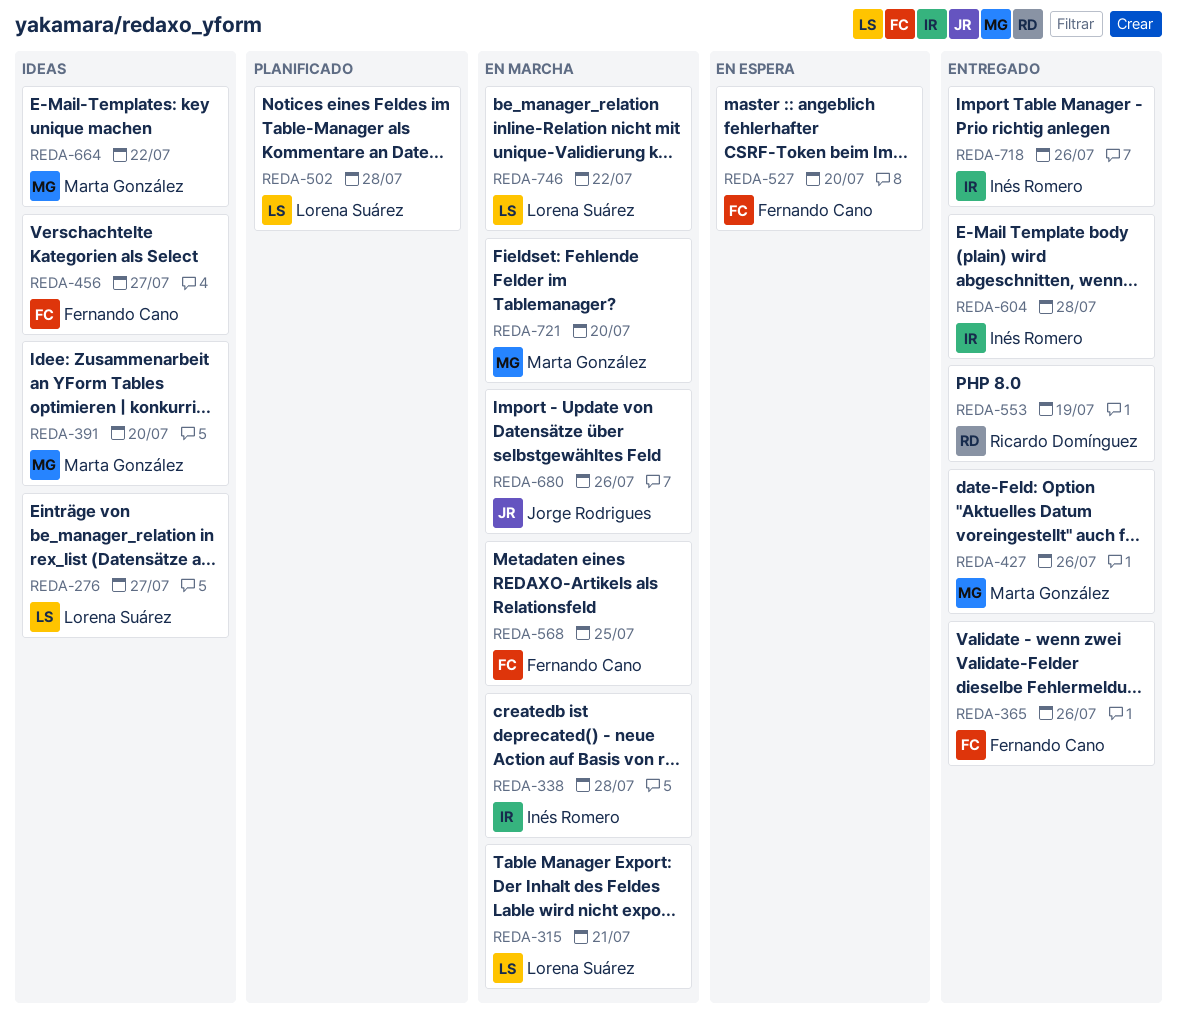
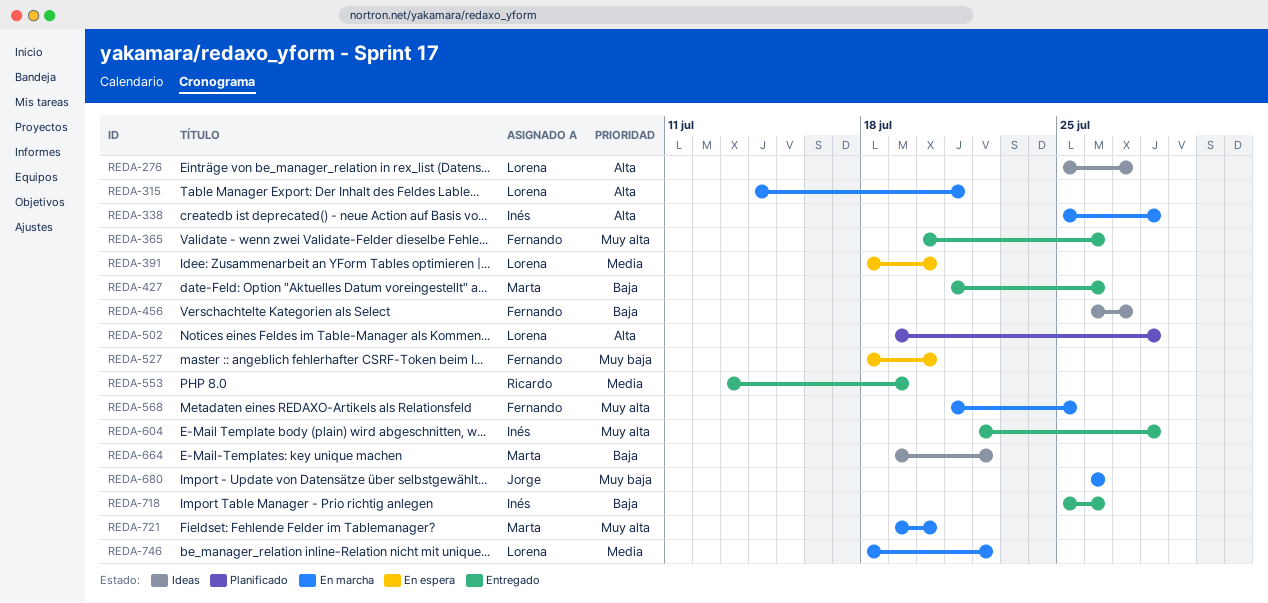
REDA-391, status: Ideas -> En espera
REDA-391, owner: Marta González -> Lorena Suárez

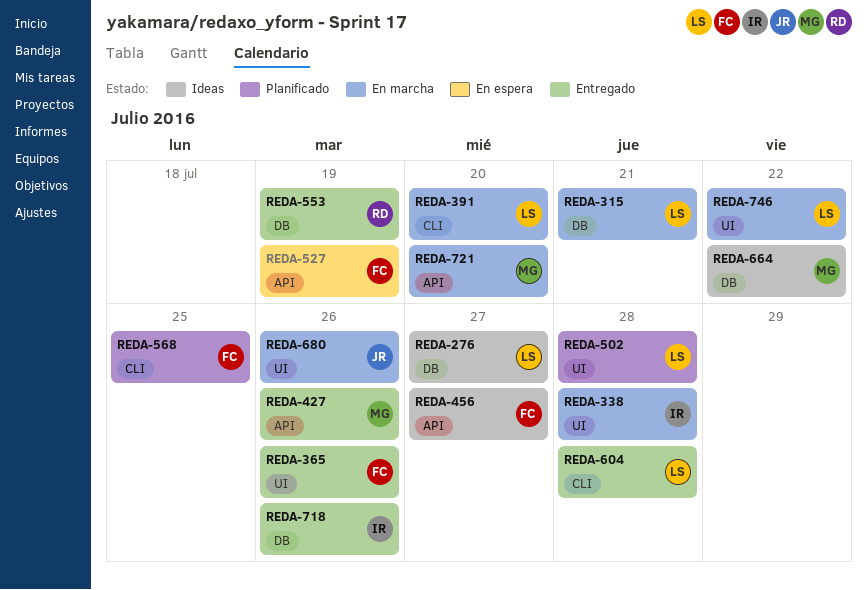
REDA-391, status: En espera -> En marcha
REDA-527, due: Jul 20 -> Jul 19
REDA-568, status: En marcha -> Planificado
REDA-604, owner: Inés -> Lorena

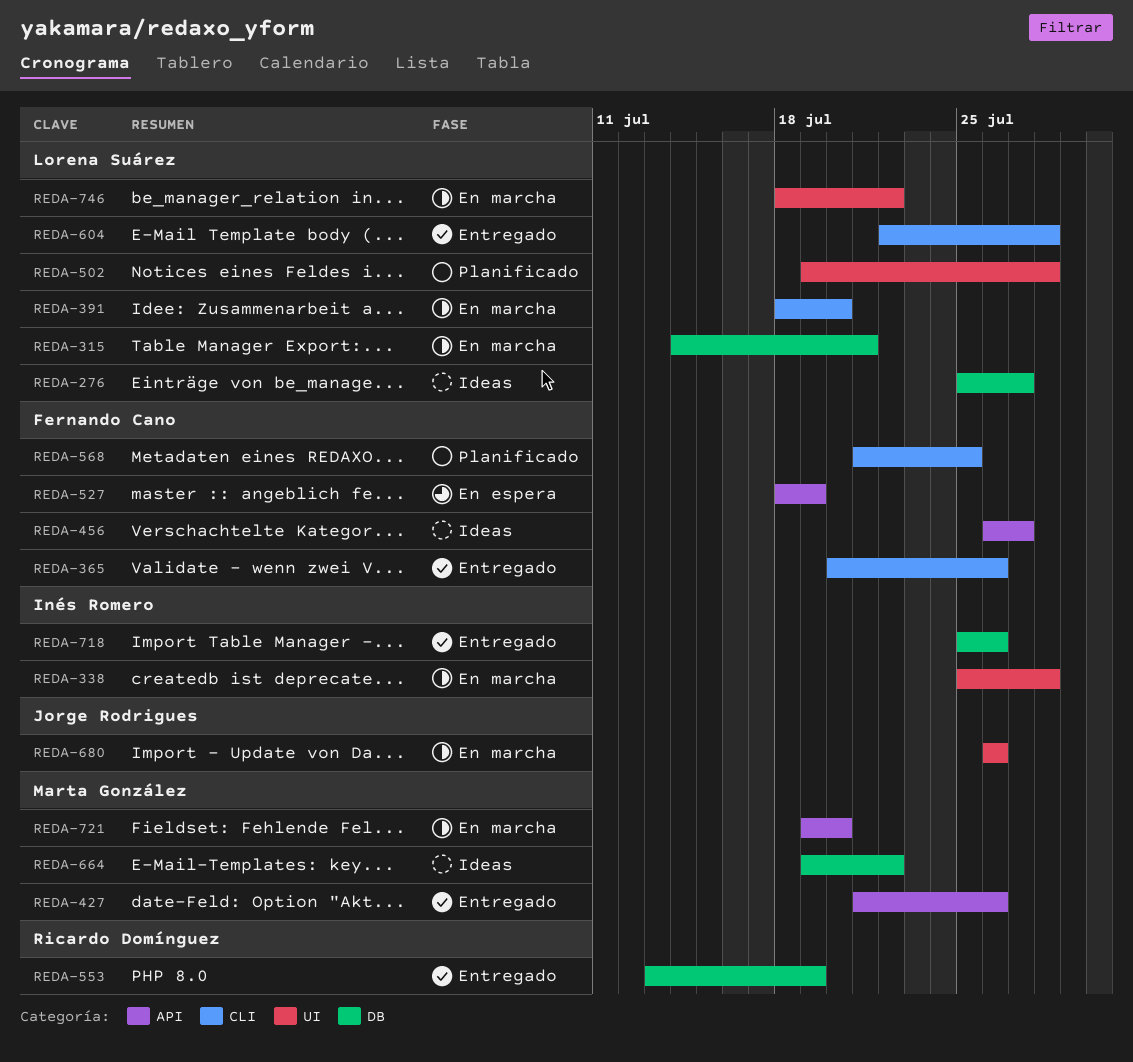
REDA-365, label: UI -> CLI

